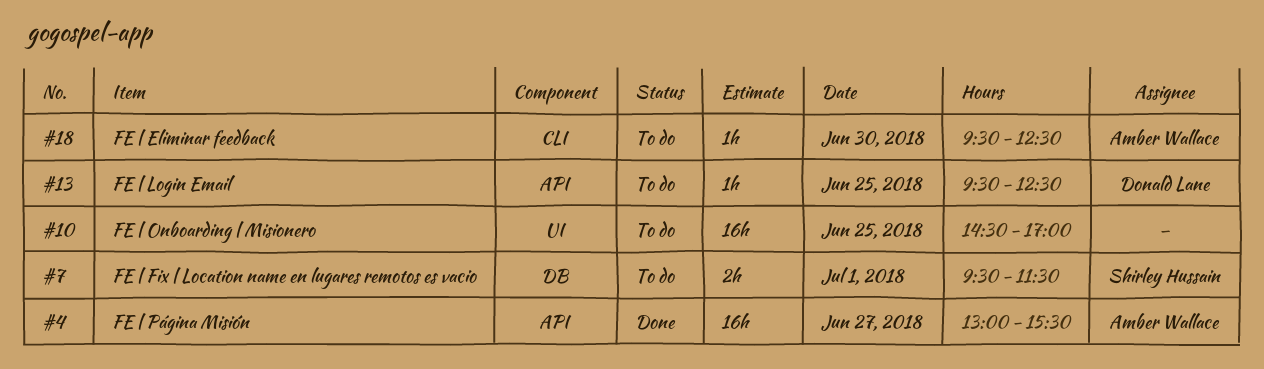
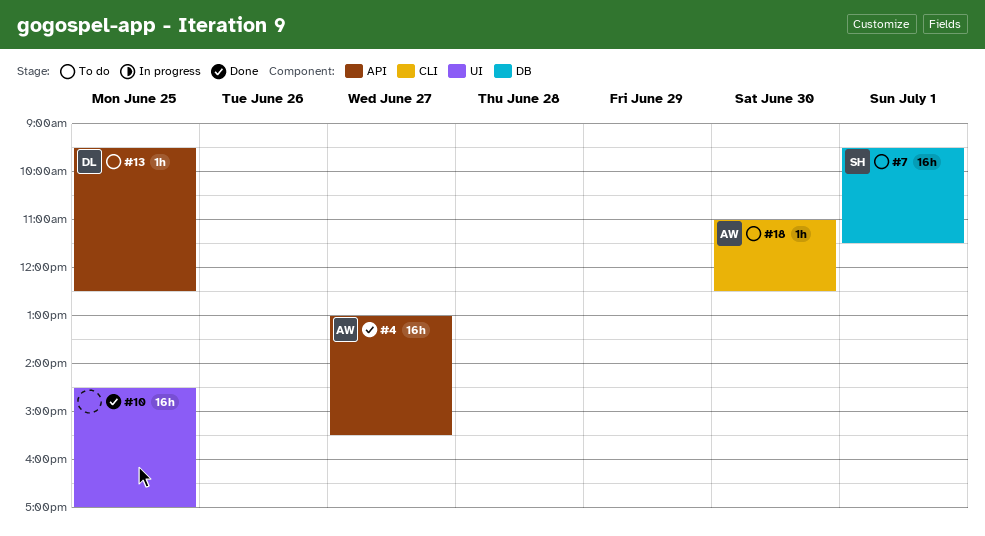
#7, estimate: 2h -> 16h
#10, status: To do -> Done
#18, begins: 09:30 -> 11:00

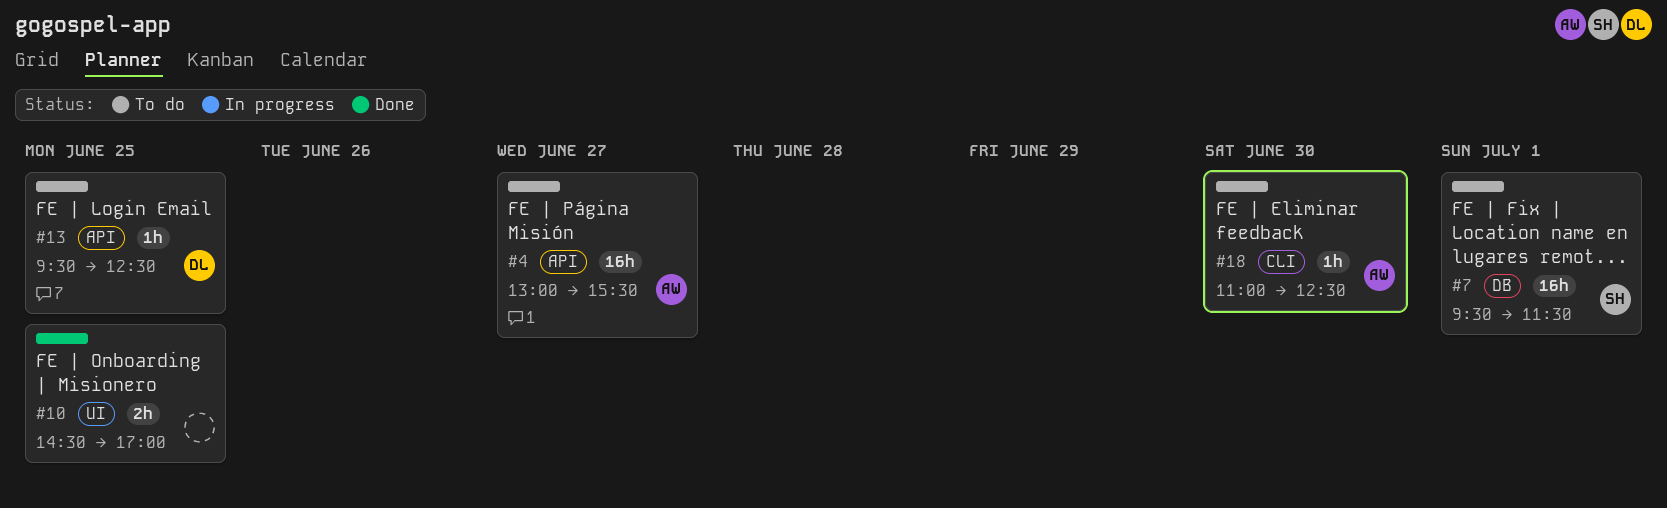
#4, status: Done -> To do
#10, estimate: 16h -> 2h

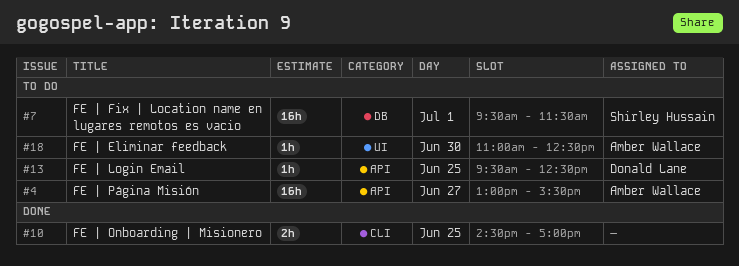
#10, label: UI -> CLI
#18, label: CLI -> UI

